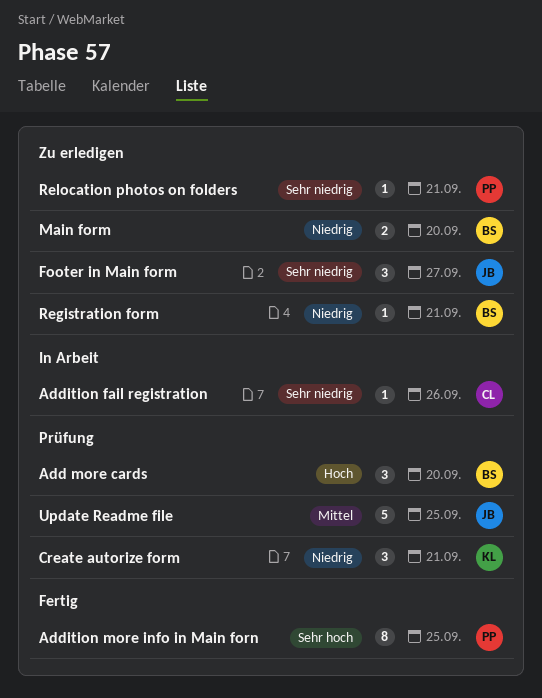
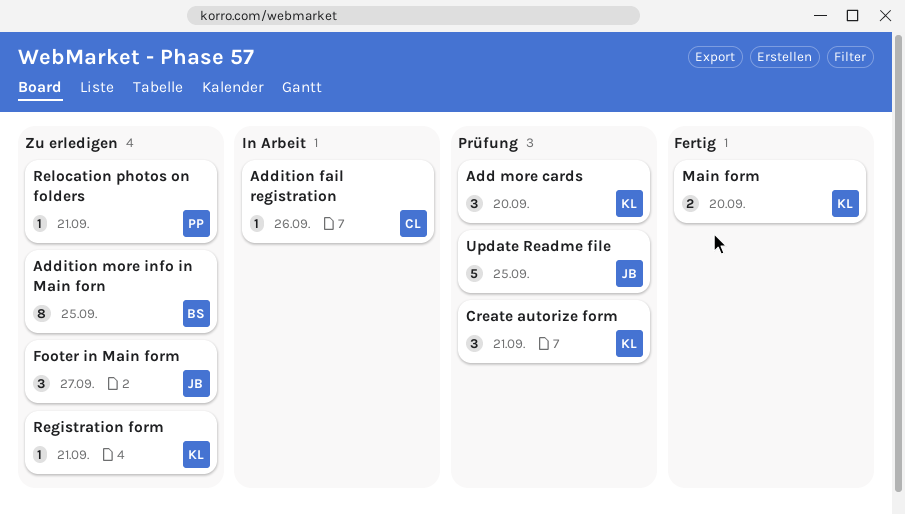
Add more cards, owner: BS -> KL
Addition more info in Main forn, status: Fertig -> Zu erledigen
Addition more info in Main forn, owner: PP -> BS
Main form, status: Zu erledigen -> Fertig
Main form, owner: BS -> KL
Registration form, owner: BS -> KL

